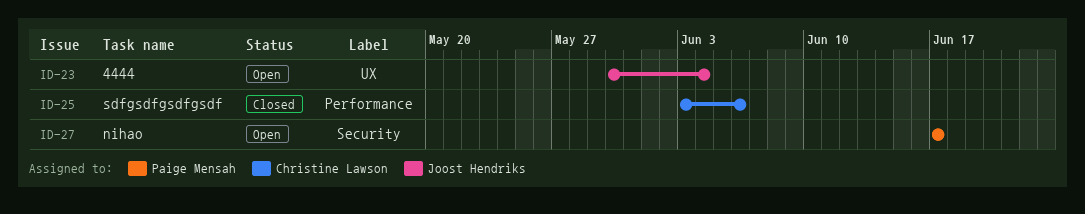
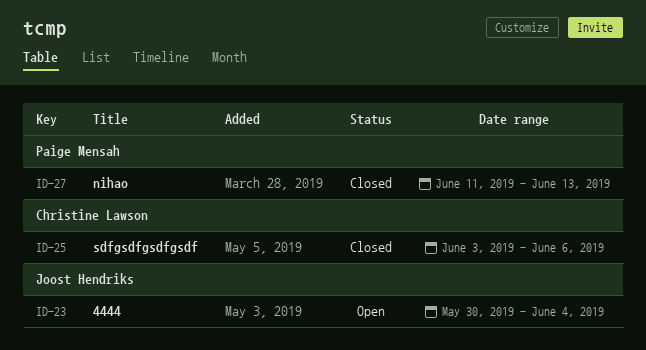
ID-27, status: Open -> Closed
ID-27, start: Jun 17 -> Jun 11
ID-27, due: Jun 17 -> Jun 13

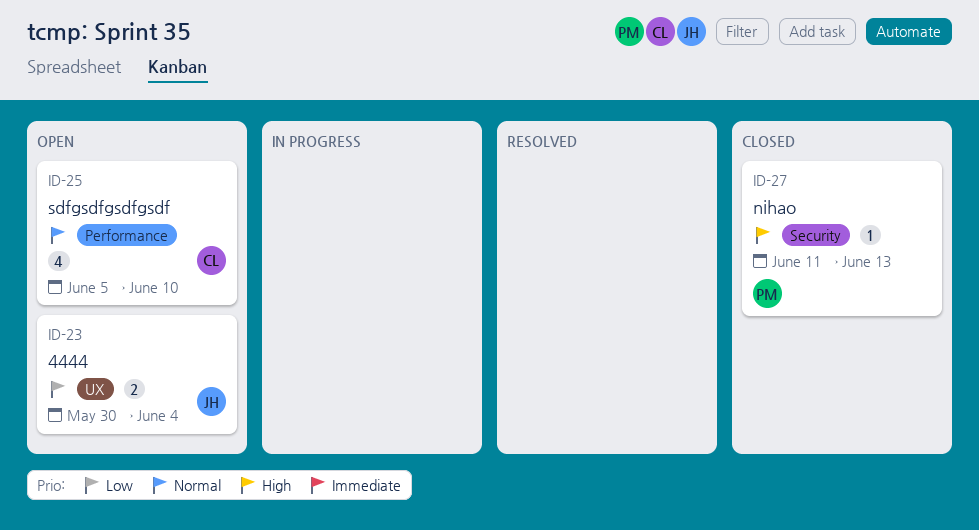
ID-25, status: Closed -> Open
ID-25, start: Jun 3 -> Jun 5
ID-25, due: Jun 6 -> Jun 10

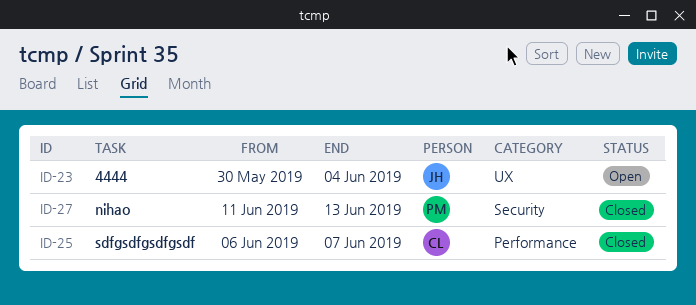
ID-25, status: Open -> Closed
ID-25, start: Jun 5 -> Jun 6
ID-25, due: Jun 10 -> Jun 7

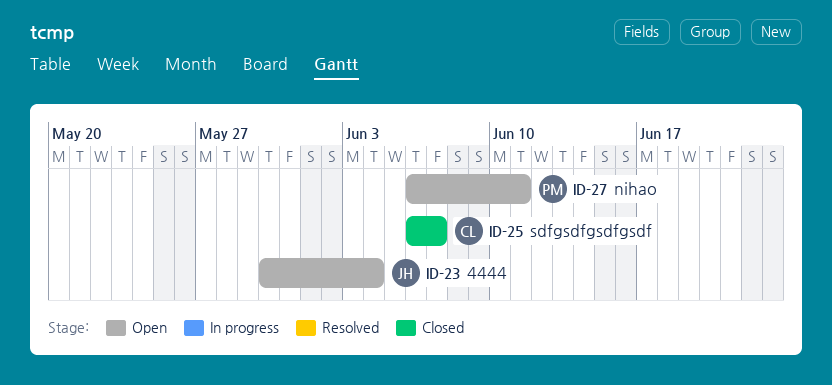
ID-27, status: Closed -> Open
ID-27, start: Jun 11 -> Jun 6
ID-27, due: Jun 13 -> Jun 11

